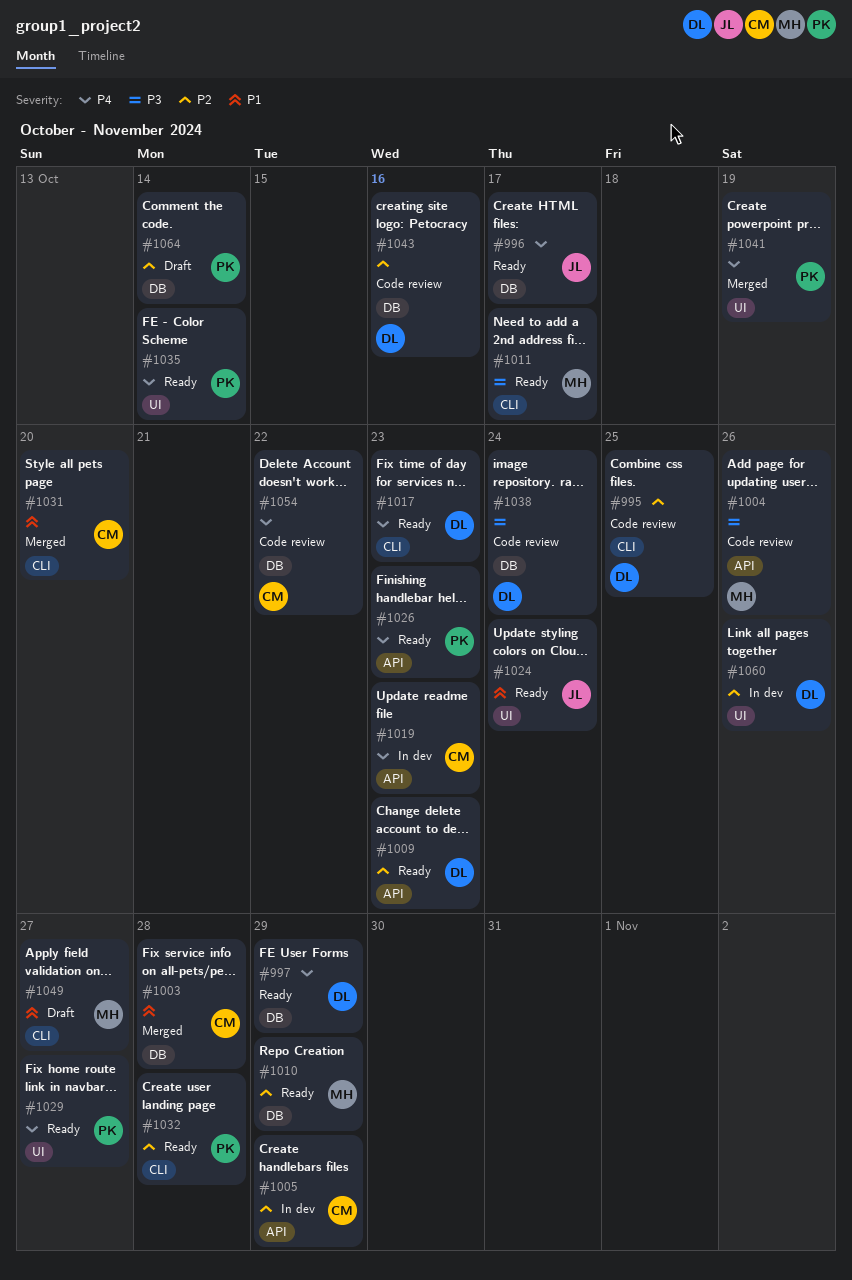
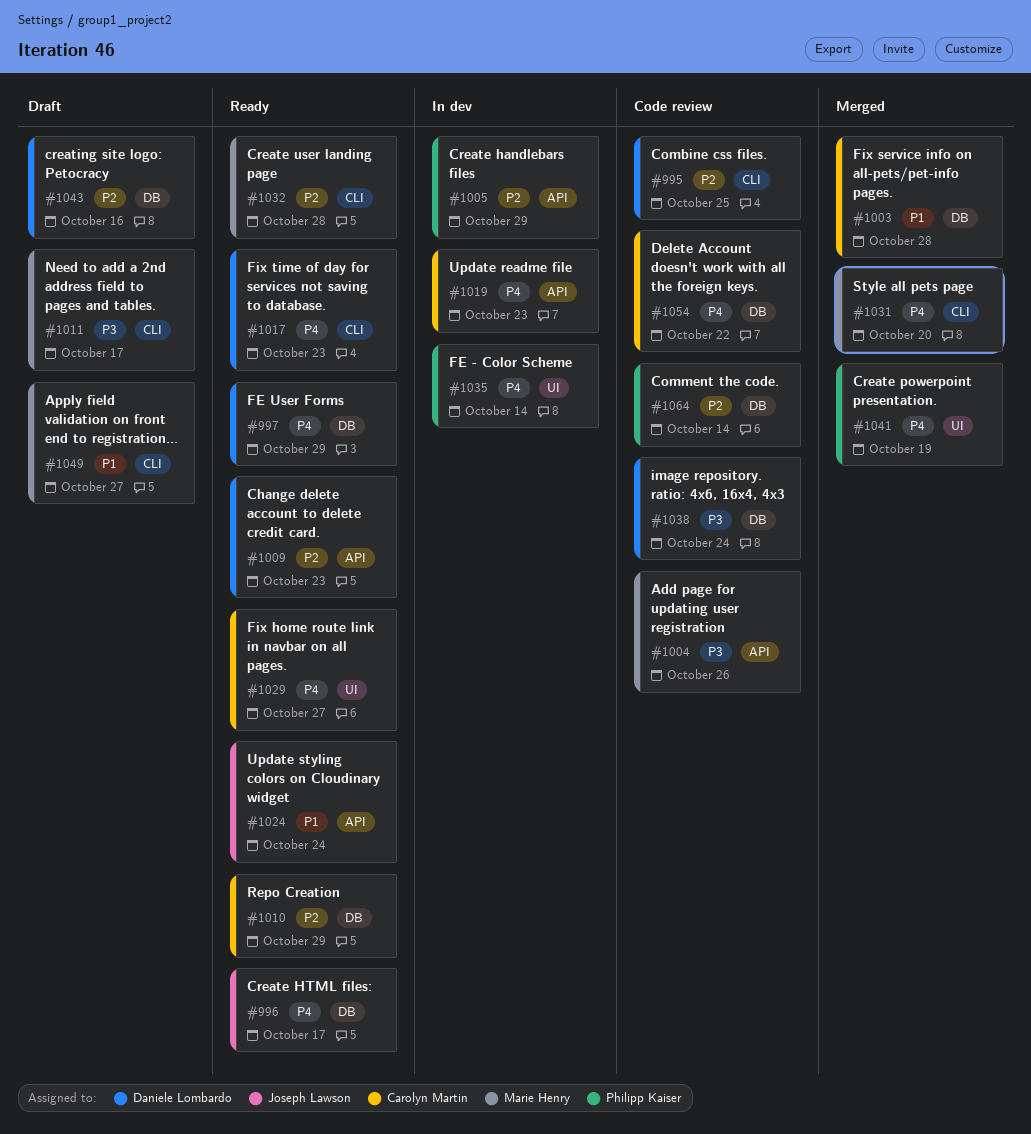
#1005, owner: Carolyn Martin -> Philipp Kaiser
#1010, owner: Marie Henry -> Carolyn Martin
#1011, status: Ready -> Draft
#1024, label: UI -> API
#1026: present -> none
#1029, owner: Philipp Kaiser -> Carolyn Martin
#1031, owner: Carolyn Martin -> Marie Henry
#1031, priority: P1 -> P4
#1032, owner: Philipp Kaiser -> Marie Henry
#1035, status: Ready -> In dev
#1043, status: Code review -> Draft
#1060: present -> none
#1064, status: Draft -> Code review

